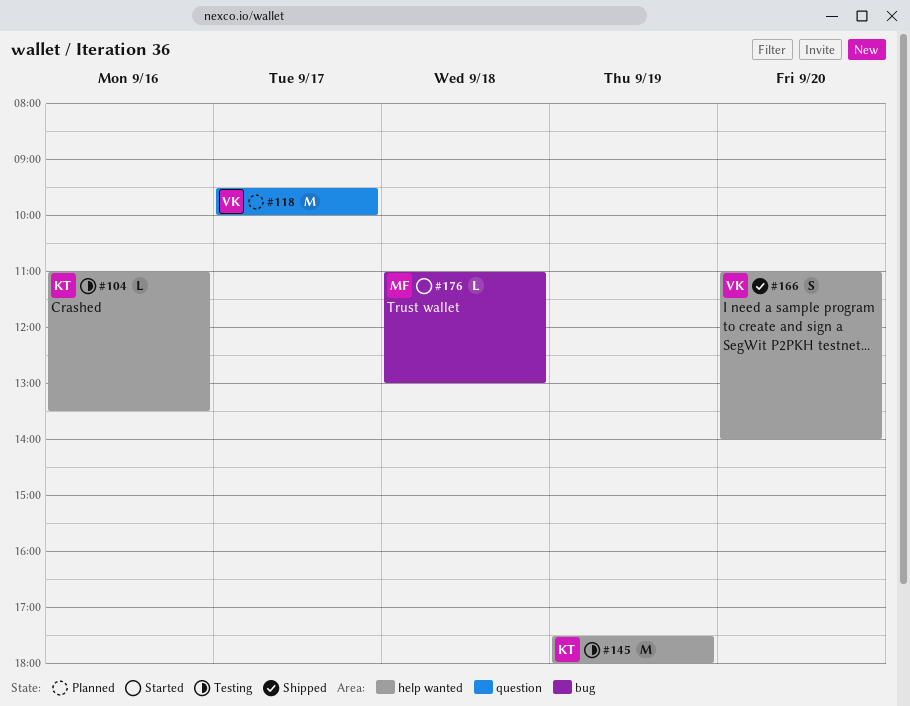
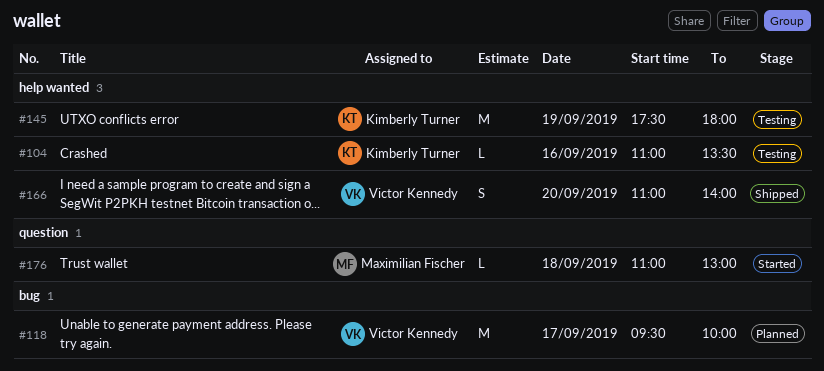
#118, label: question -> bug
#176, label: bug -> question

